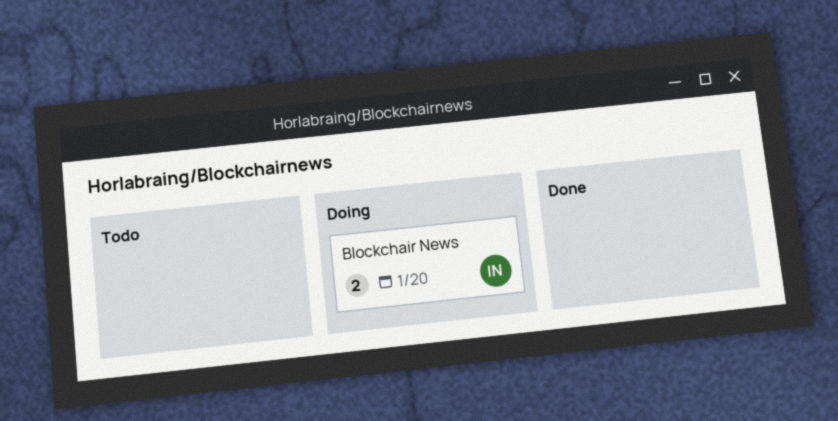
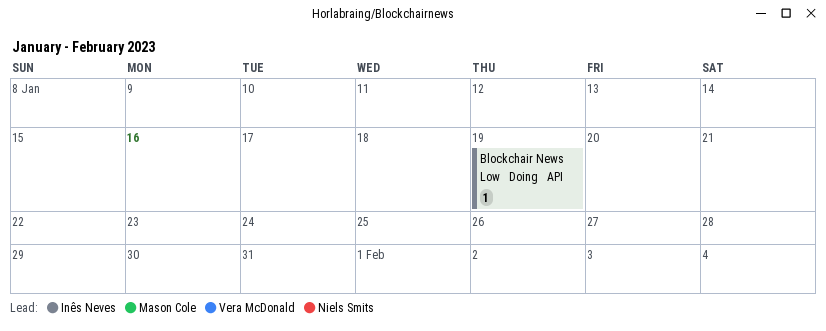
Blockchair News, estimate: 2 -> 1
Blockchair News, due: Jan 20 -> Jan 19

